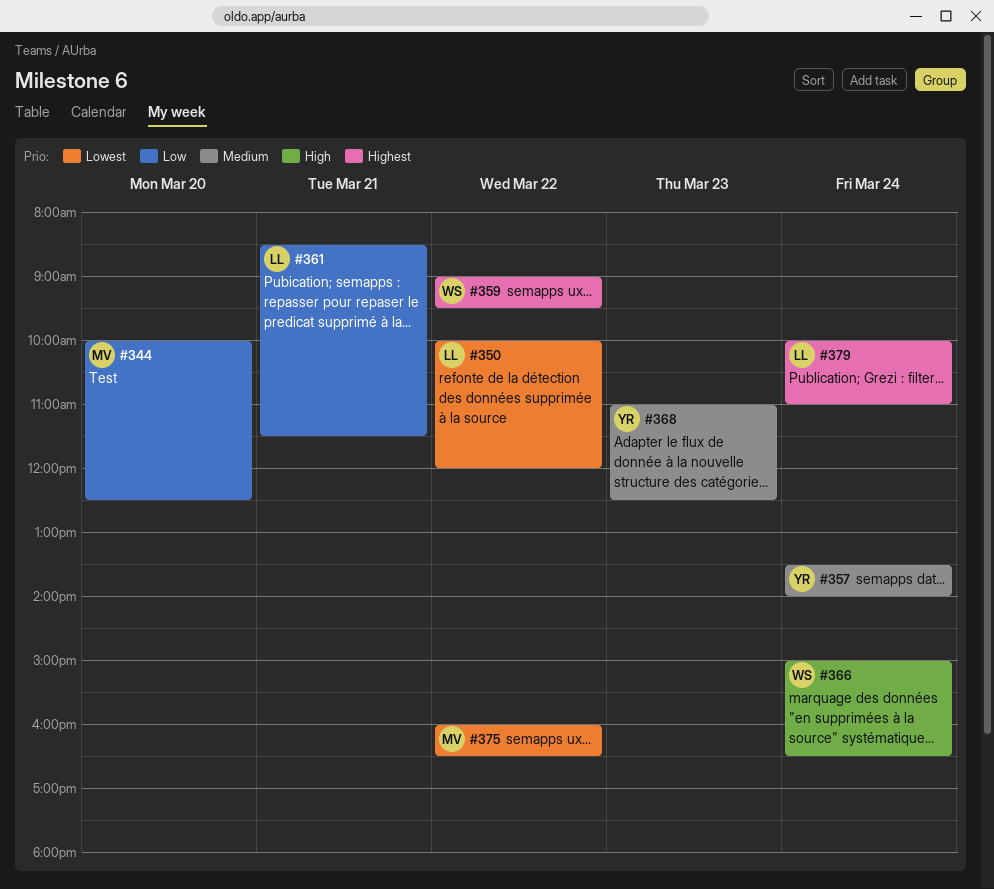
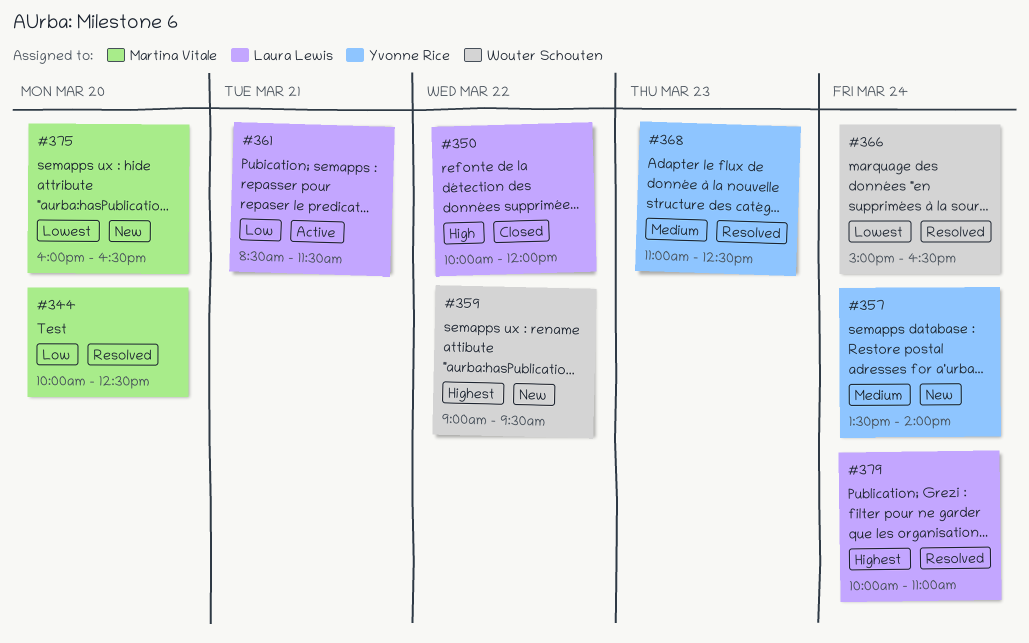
#350, priority: Lowest -> High
#366, priority: High -> Lowest
#375, day: Mar 22 -> Mar 20

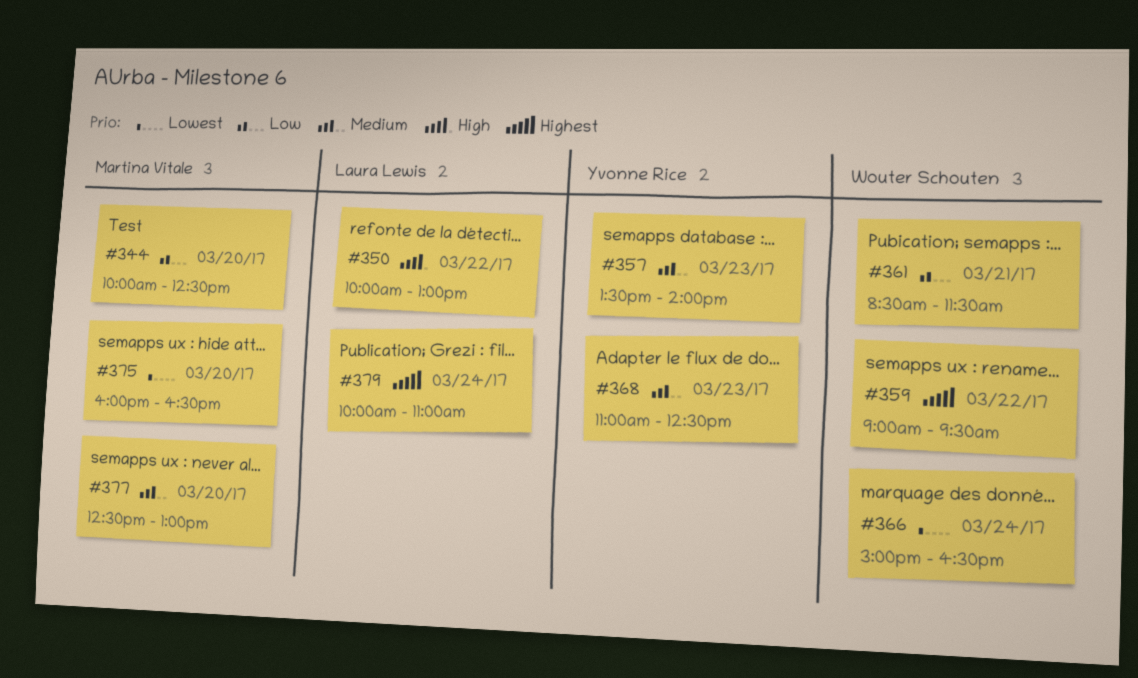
#350, ends: 12:00 -> 13:00
#357, day: Mar 24 -> Mar 23
#361, owner: Laura Lewis -> Wouter Schouten
#377: none -> present

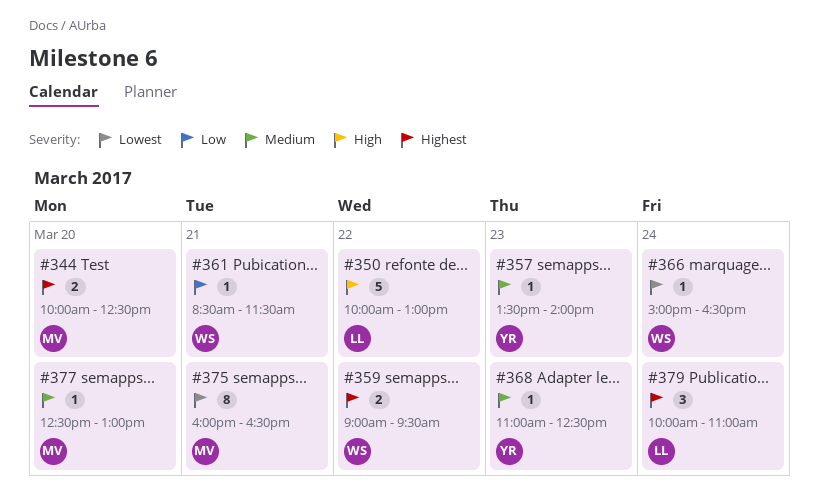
#344, priority: Low -> Highest
#375, day: Mar 20 -> Mar 21

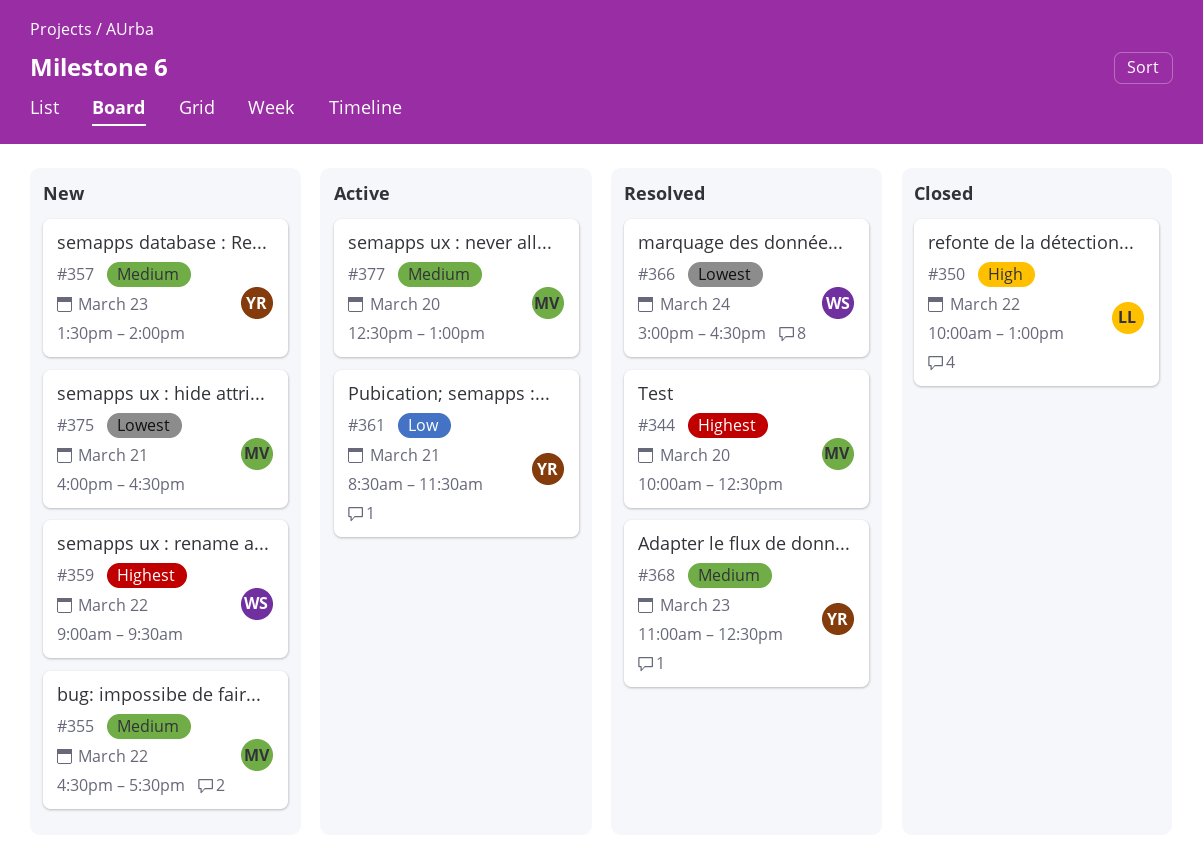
#355: none -> present
#361, owner: WS -> YR
#379: present -> none

